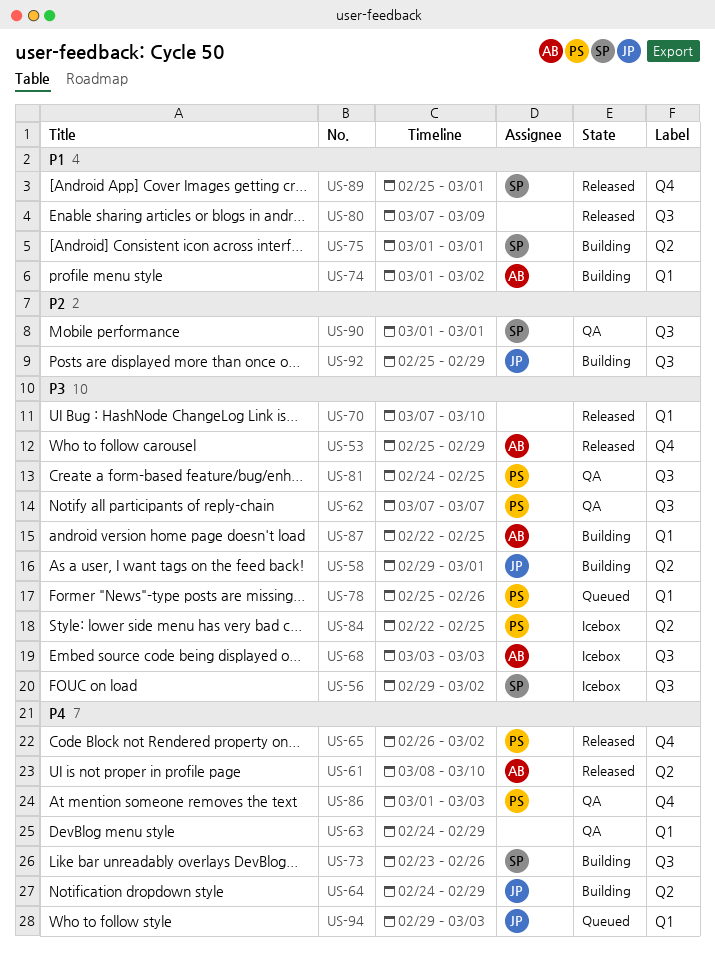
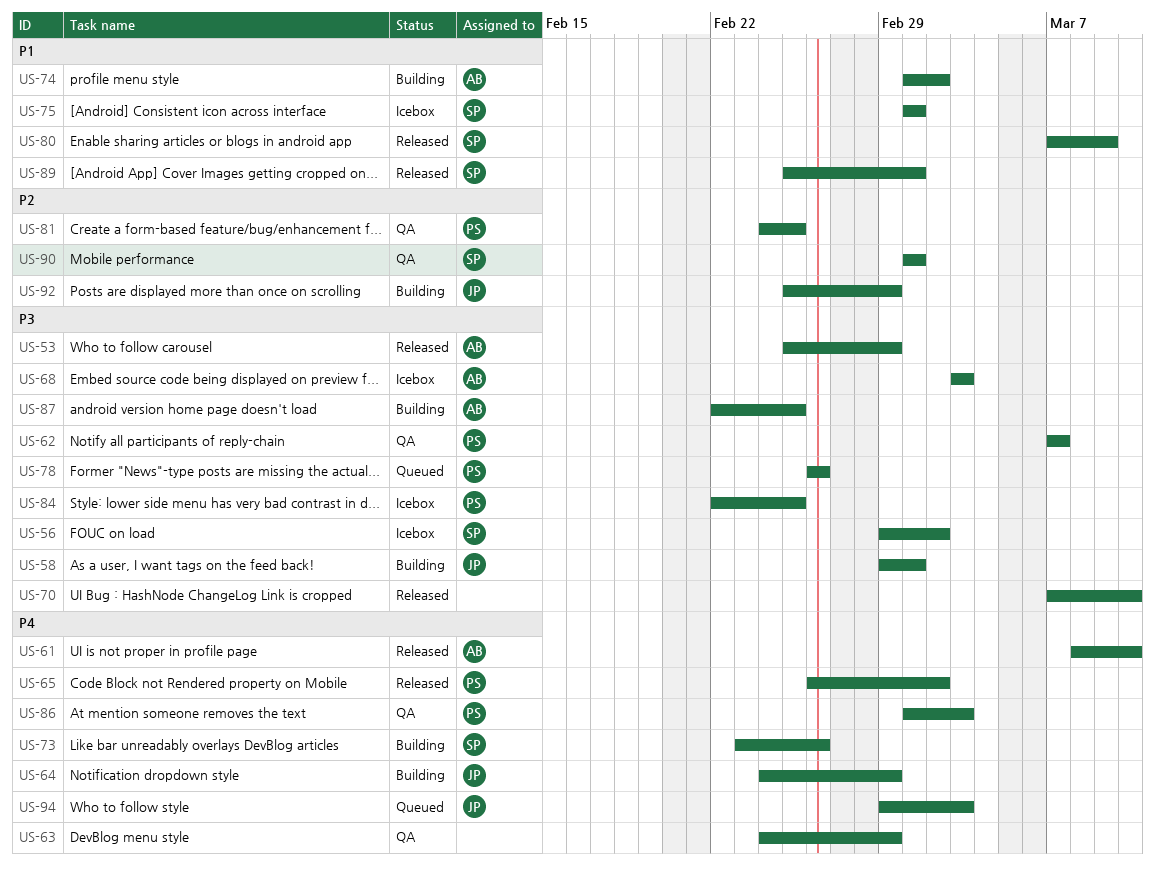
US-75, status: Building -> Icebox
US-78, start: Feb 25 -> Feb 26
US-80, owner: none -> SP
US-81, priority: P3 -> P2

